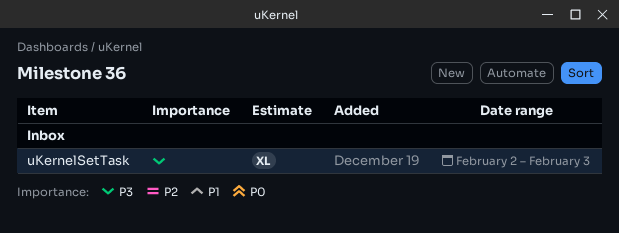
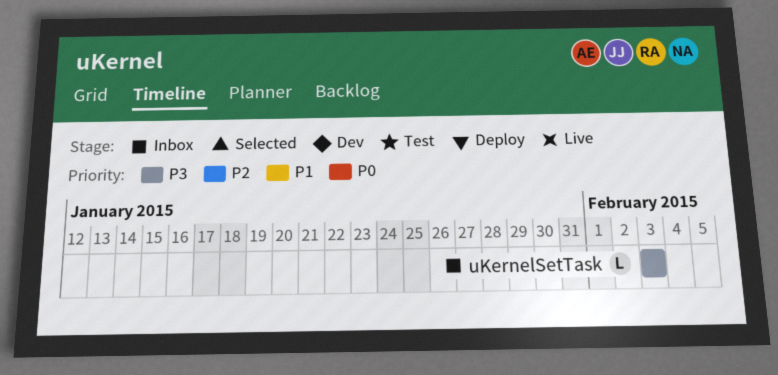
uKernelSetTask, estimate: XL -> L
uKernelSetTask, start: Feb 2 -> Feb 3

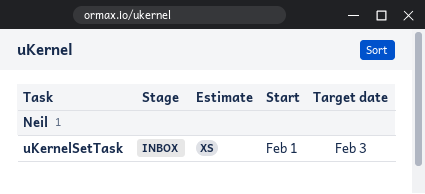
uKernelSetTask, estimate: L -> XS
uKernelSetTask, start: Feb 3 -> Feb 1

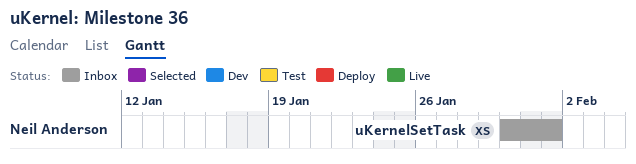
uKernelSetTask, start: Feb 1 -> Jan 30
uKernelSetTask, due: Feb 3 -> Feb 1

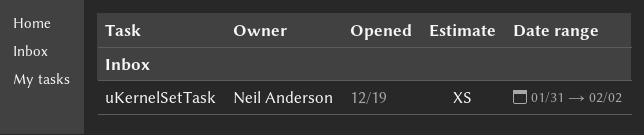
uKernelSetTask, start: Jan 30 -> Jan 31
uKernelSetTask, due: Feb 1 -> Feb 2

